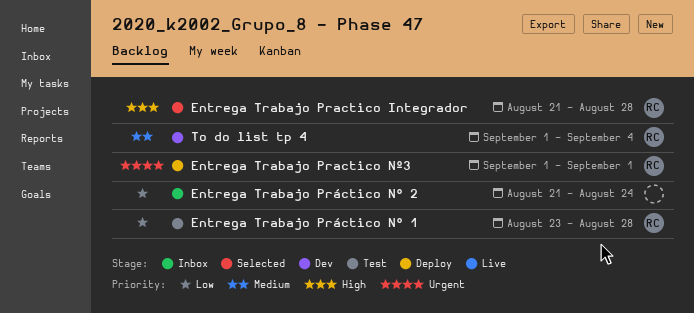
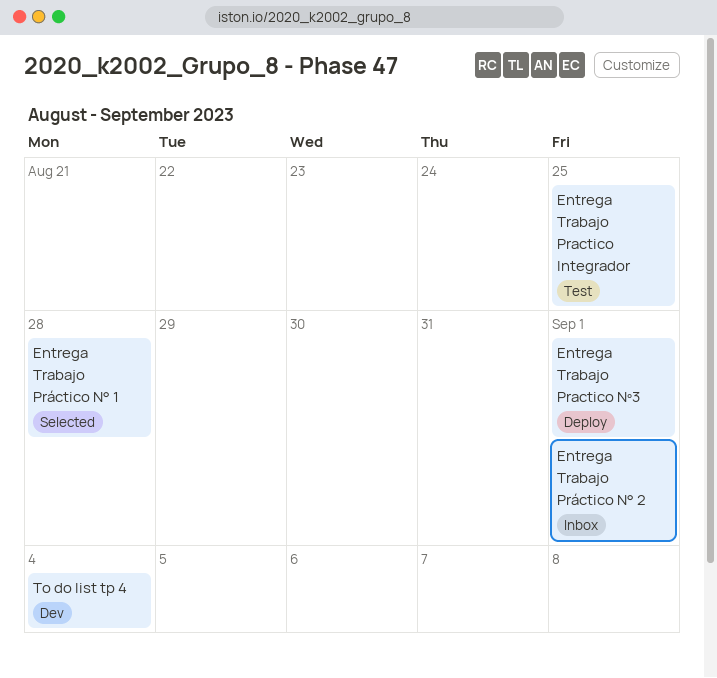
Entrega Trabajo Practico Integrador, status: Selected -> Test
Entrega Trabajo Practico Integrador, due: Aug 28 -> Aug 25
Entrega Trabajo Práctico N° 1, status: Test -> Selected
Entrega Trabajo Práctico N° 2, due: Aug 24 -> Sep 1

